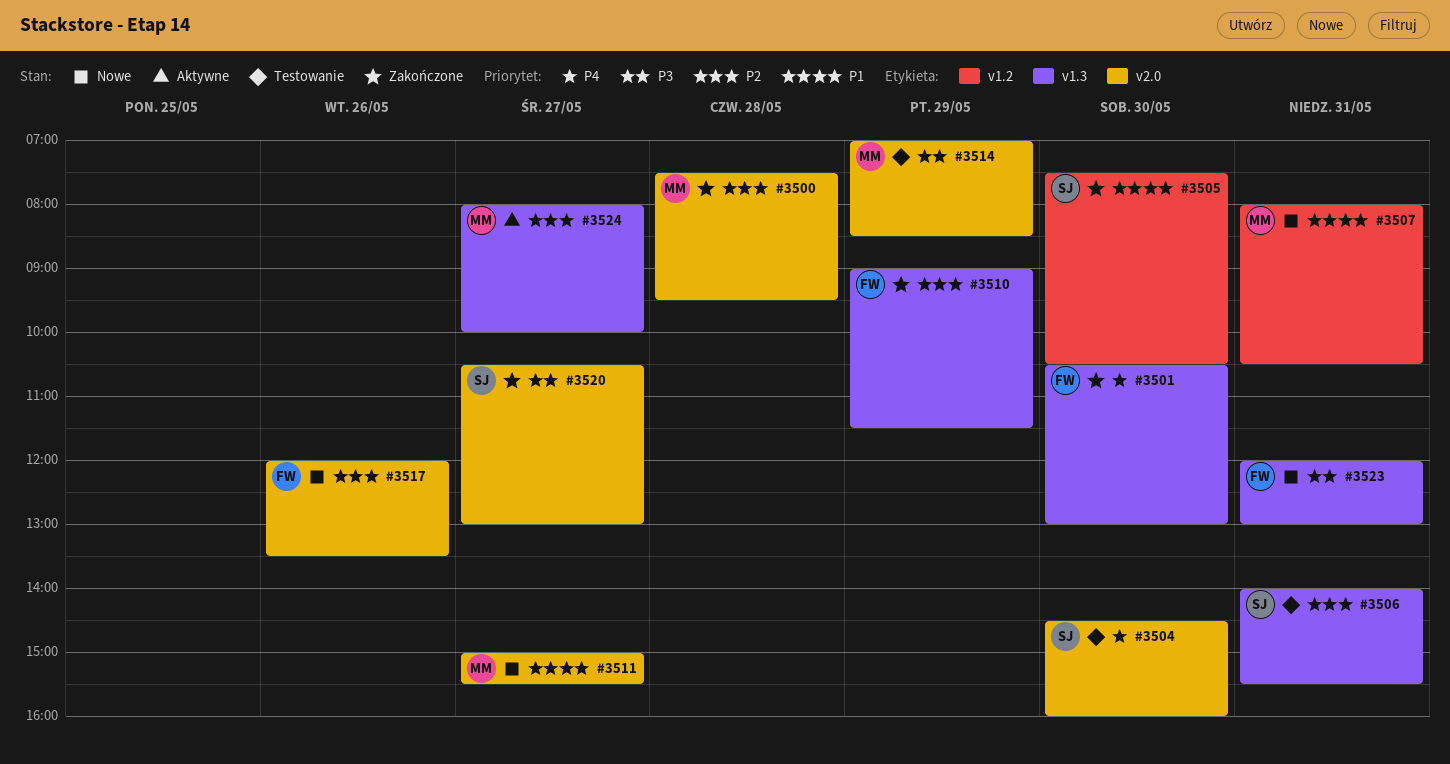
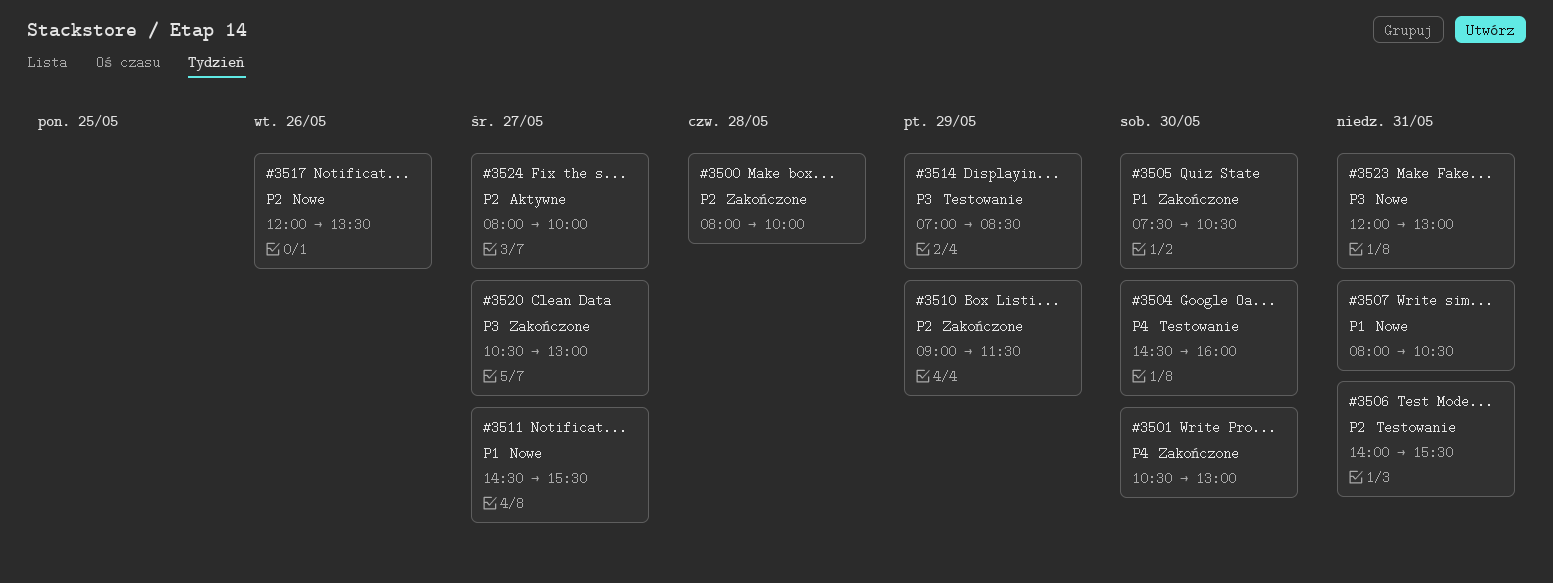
#3500, begins: 07:30 -> 08:00
#3500, ends: 09:30 -> 10:00
#3511, begins: 15:00 -> 14:30

